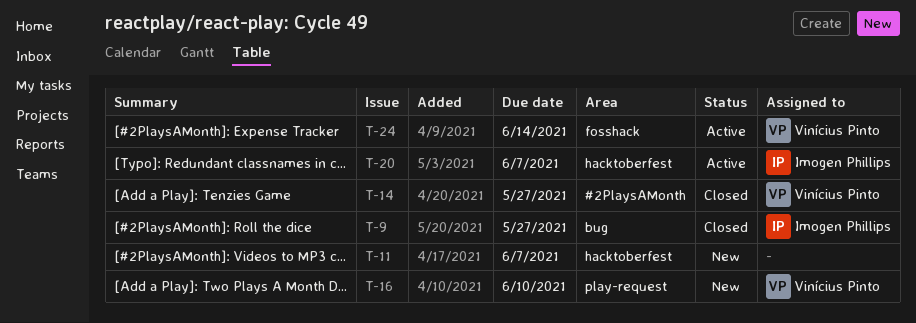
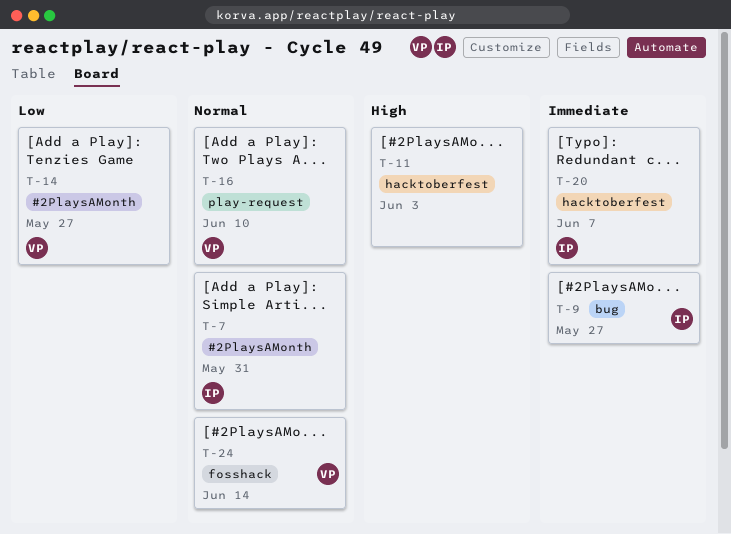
T-7: none -> present
T-11, due: Jun 7 -> Jun 3

